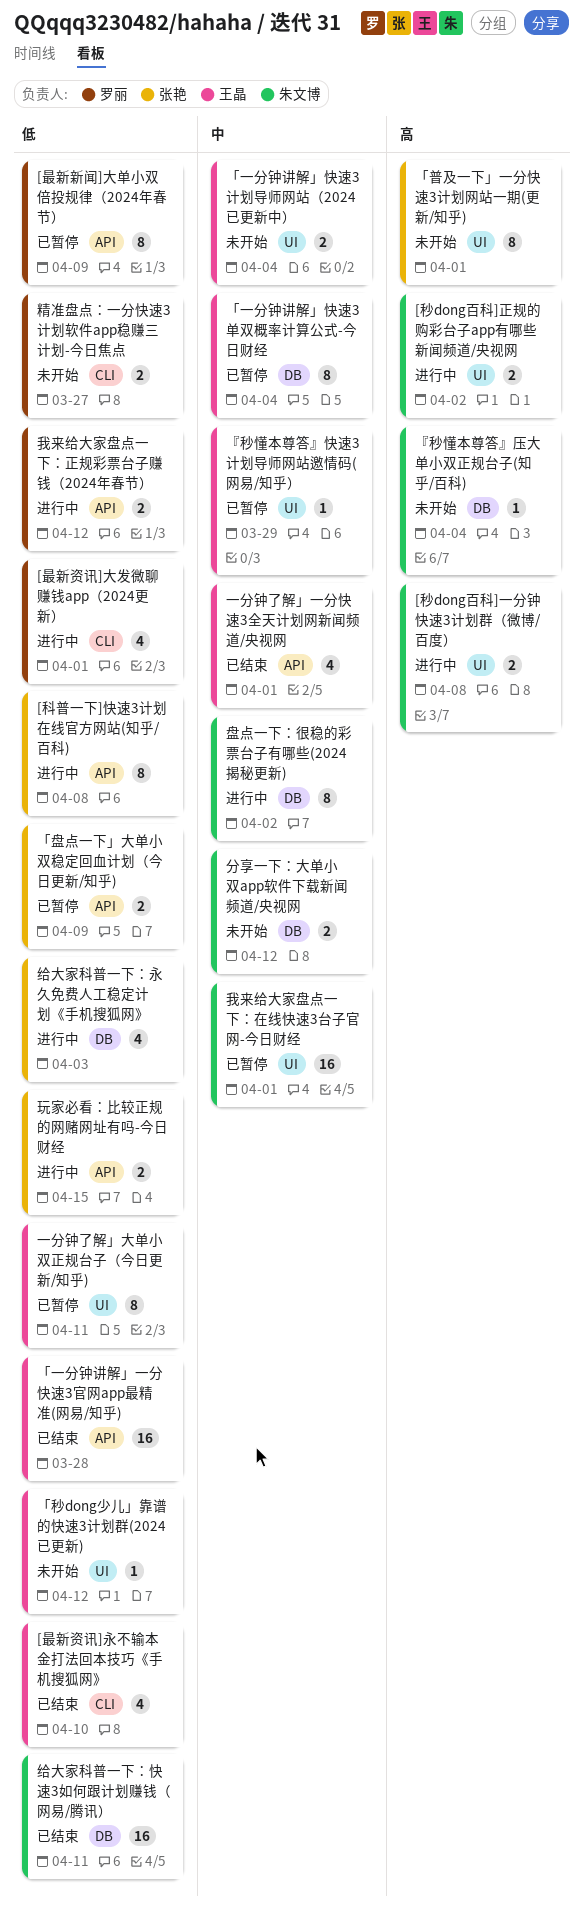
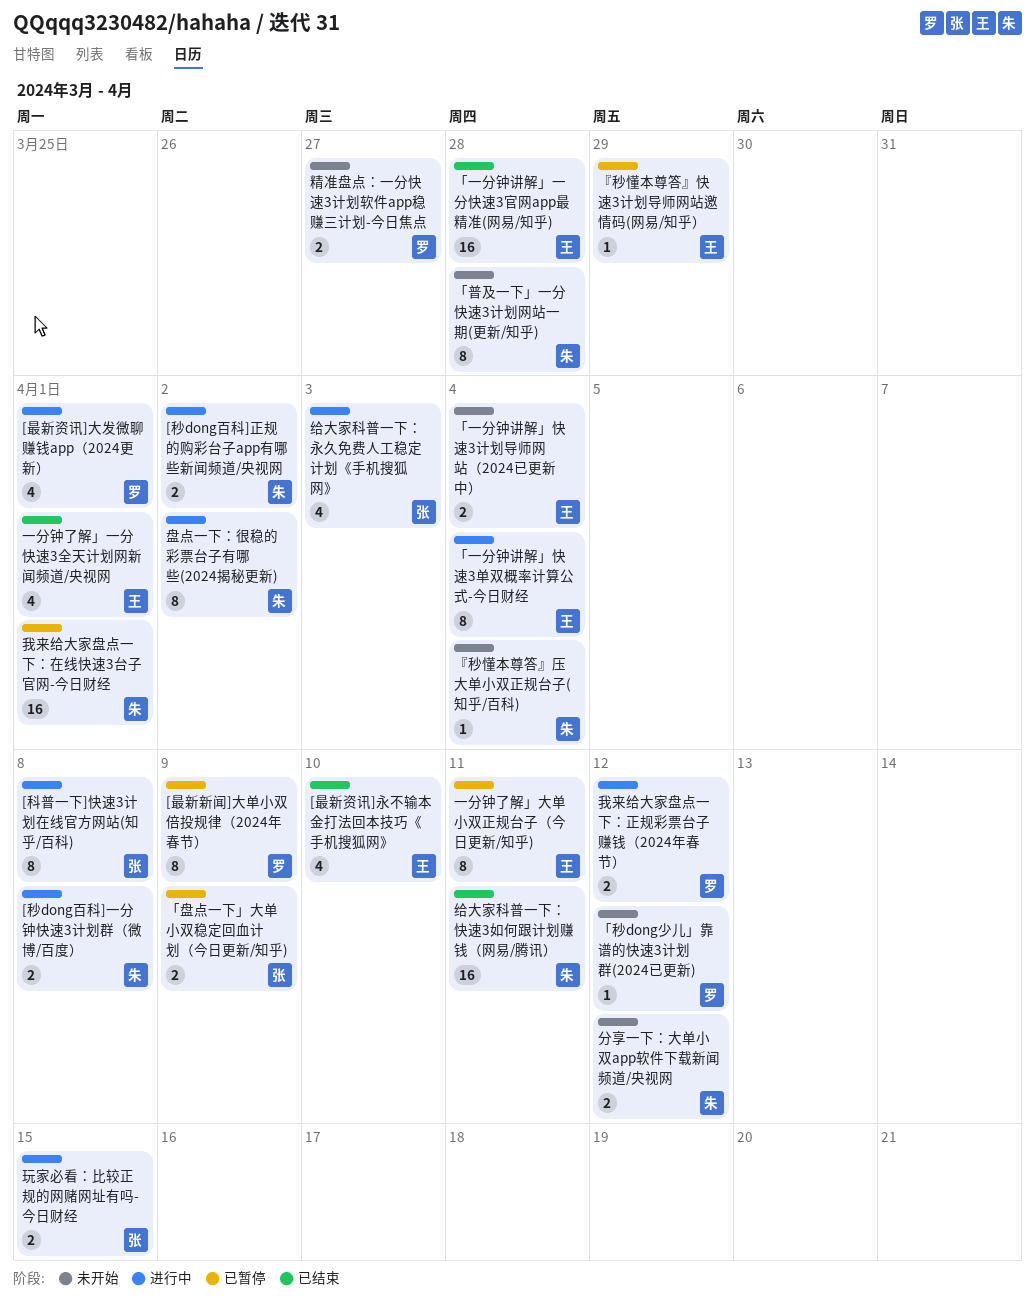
「一分钟讲解」快速3单双概率计算公式-今日财经, status: 已暂停 -> 进行中
「普及一下」一分快速3计划网站一期(更新/知乎), owner: 张艳 -> 朱文博
「普及一下」一分快速3计划网站一期(更新/知乎), due: Apr 1 -> Mar 28
「秒dong少儿」靠谱的快速3计划群(2024已更新), owner: 王晶 -> 罗丽

